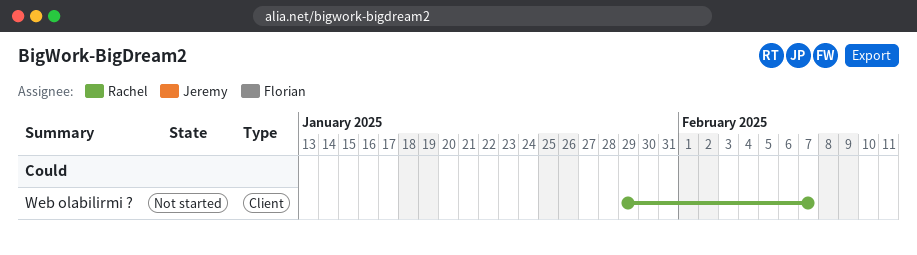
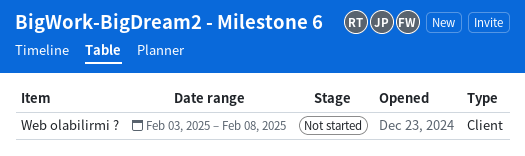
Web olabilirmi ?, start: Jan 29 -> Feb 3
Web olabilirmi ?, due: Feb 7 -> Feb 8

